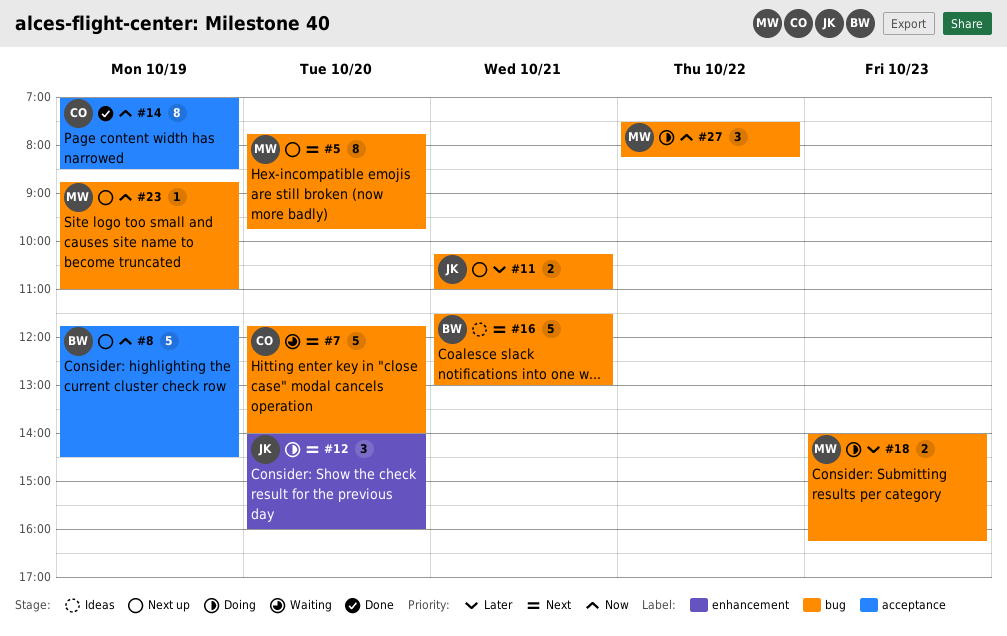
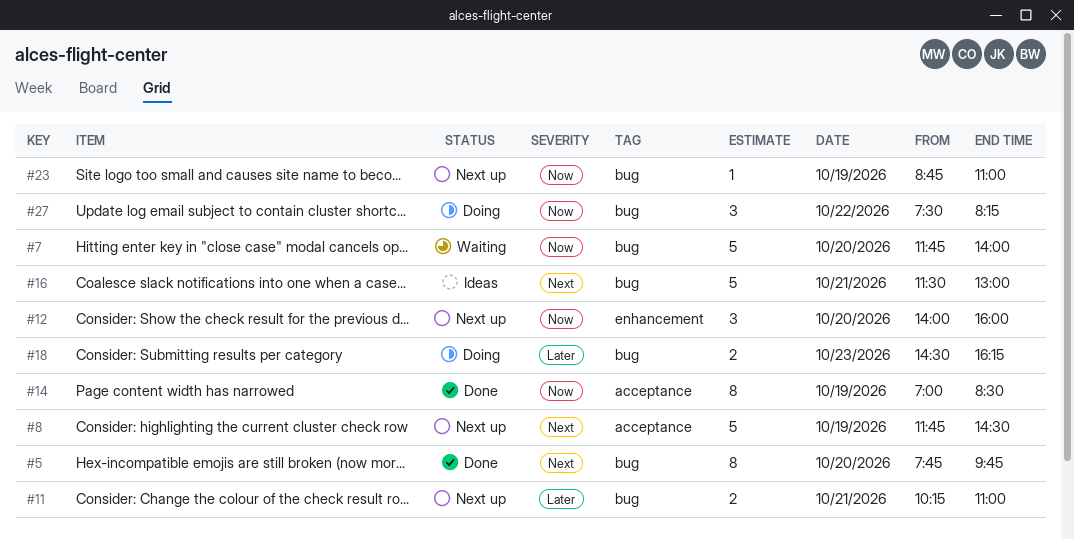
#5, status: Next up -> Done
#7, priority: Next -> Now
#8, priority: Now -> Next
#12, status: Doing -> Next up
#12, priority: Next -> Now
#18, begins: 14:00 -> 14:30

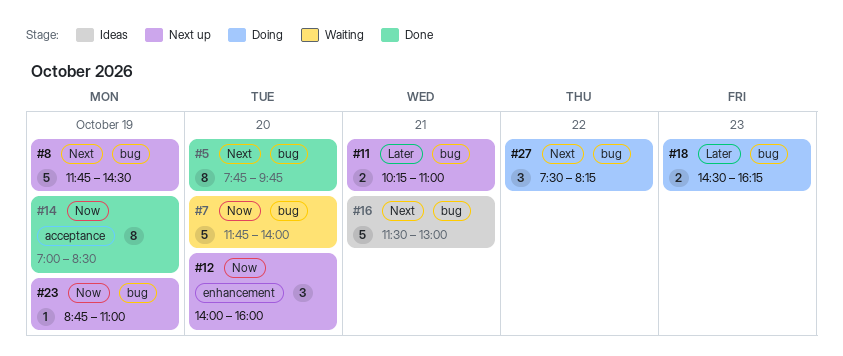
#8, label: acceptance -> bug
#27, priority: Now -> Next

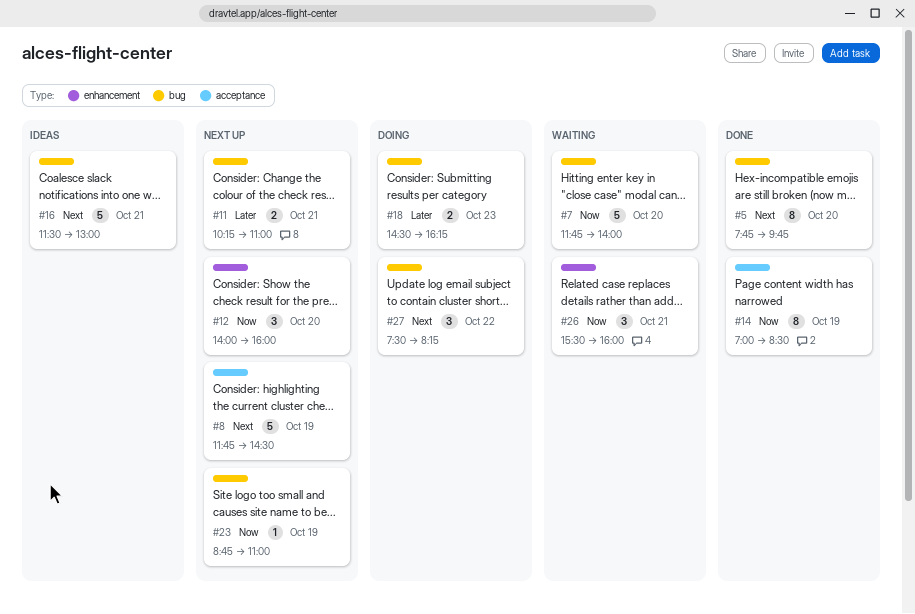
#8, label: bug -> acceptance
#26: none -> present

